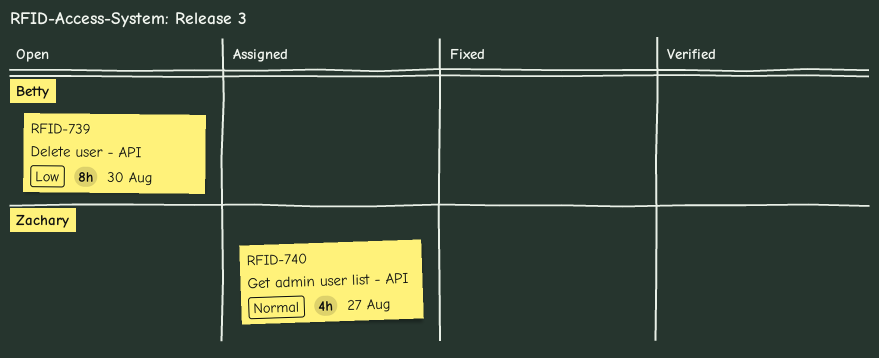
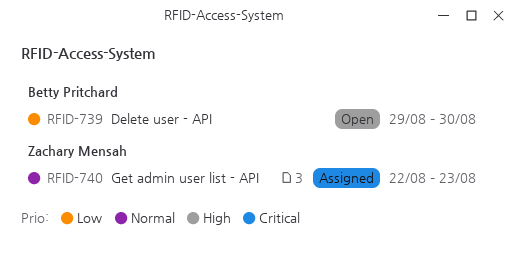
RFID-740, due: Aug 27 -> Aug 23

